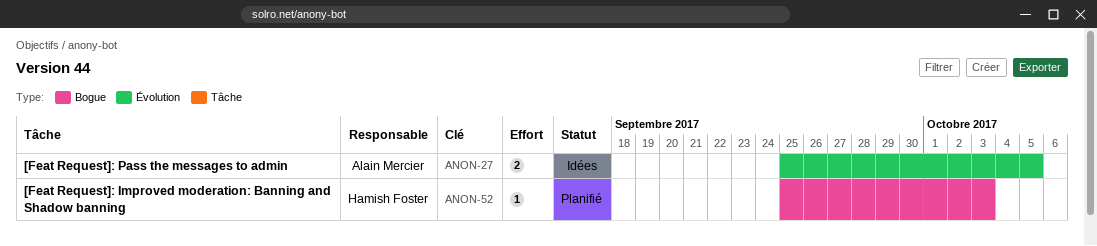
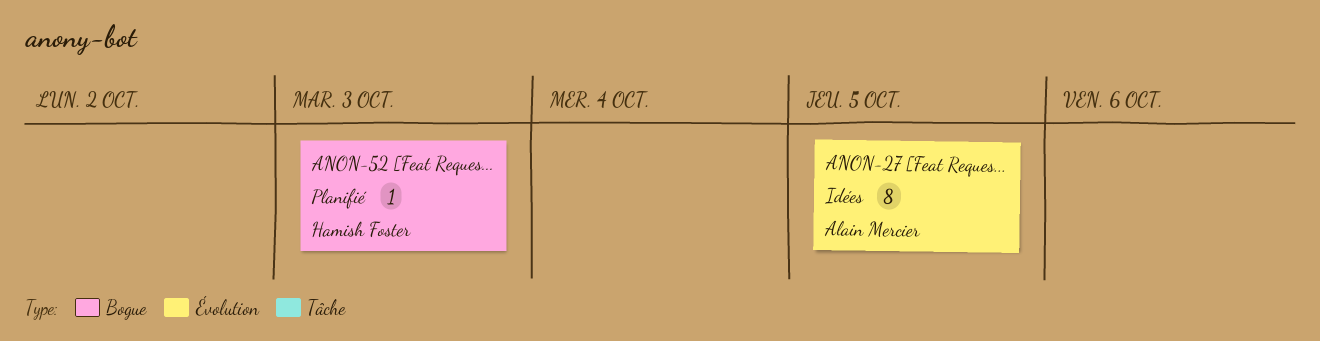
ANON-27, estimate: 2 -> 8

